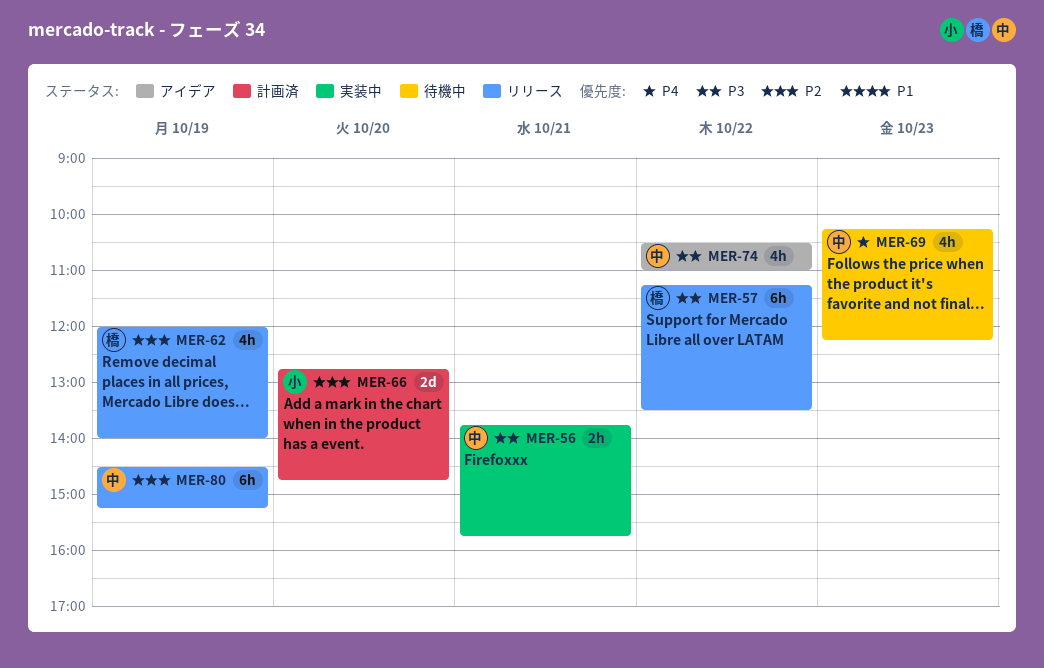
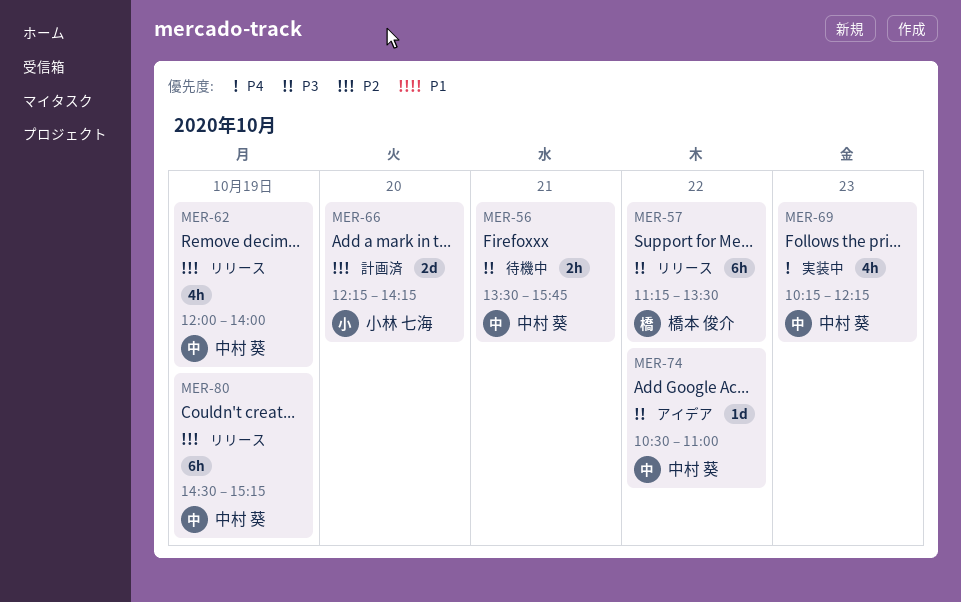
MER-56, status: 実装中 -> 待機中
MER-56, begins: 13:45 -> 13:30
MER-62, owner: 橋本 俊介 -> 中村 葵
MER-66, begins: 12:45 -> 12:15
MER-66, ends: 14:45 -> 14:15
MER-69, status: 待機中 -> 実装中
MER-74, estimate: 4h -> 1d

